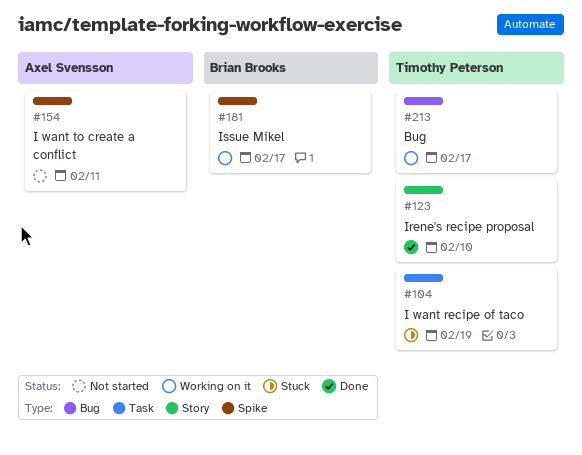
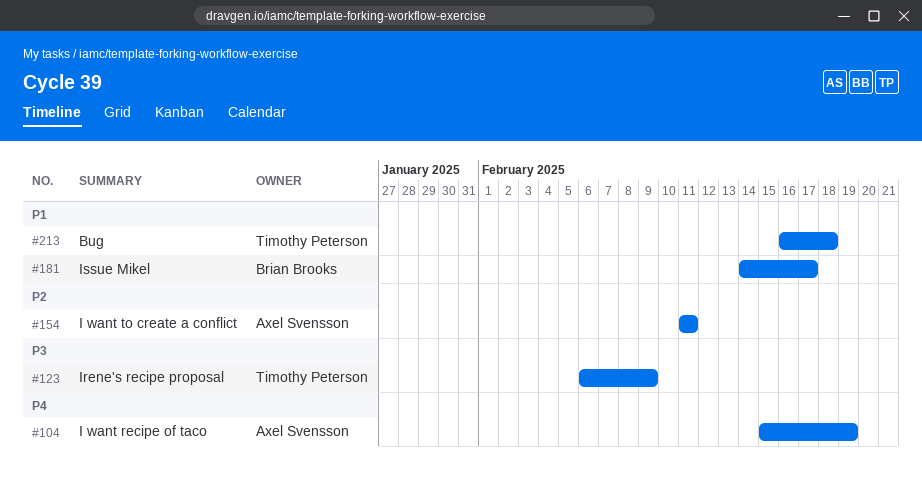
#104, owner: Timothy Peterson -> Axel Svensson
#123, due: Feb 10 -> Feb 9
#213, due: Feb 17 -> Feb 18

